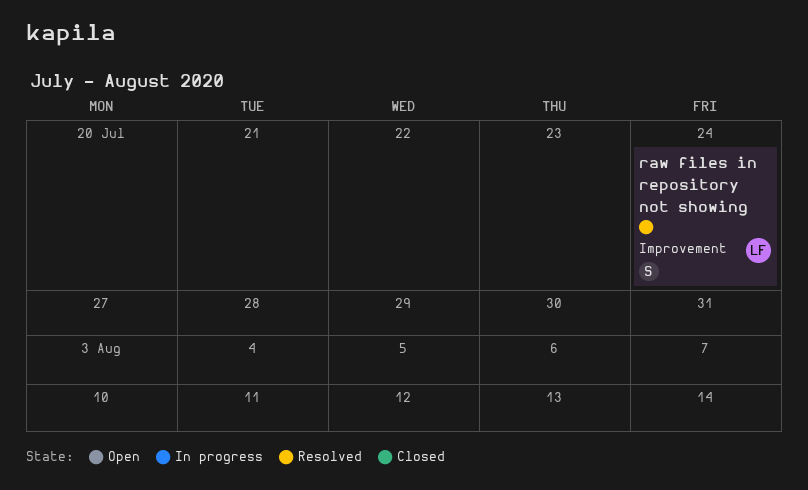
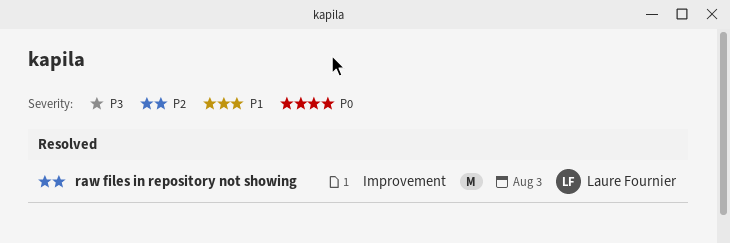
raw files in repository not showing, estimate: S -> M
raw files in repository not showing, due: Jul 24 -> Aug 3

